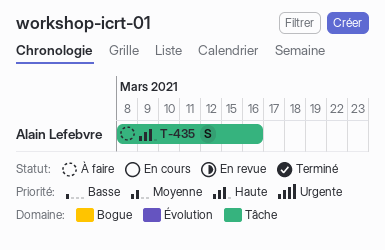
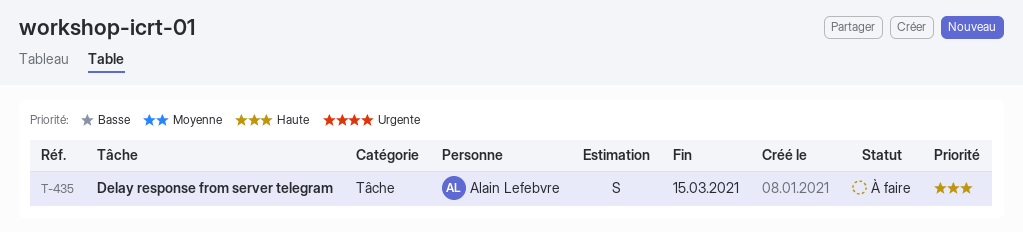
T-435, due: Mar 16 -> Mar 15

